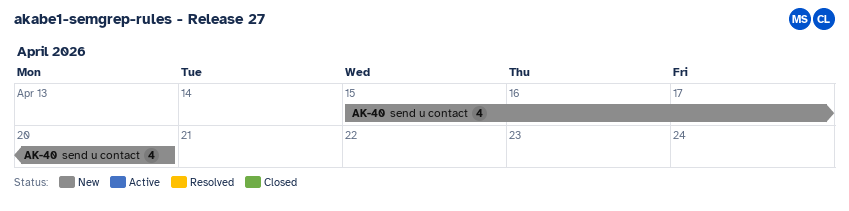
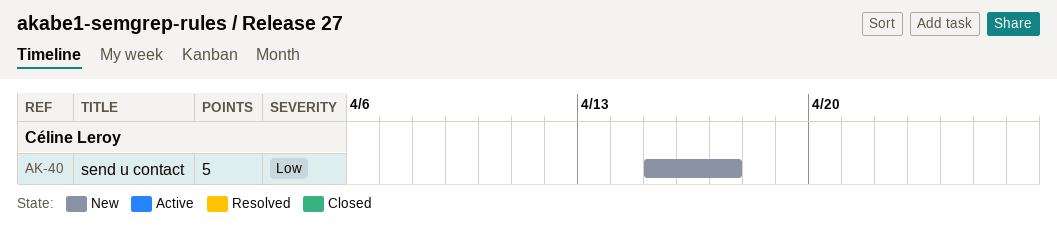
AK-40, estimate: 4 -> 5
AK-40, due: Apr 20 -> Apr 17

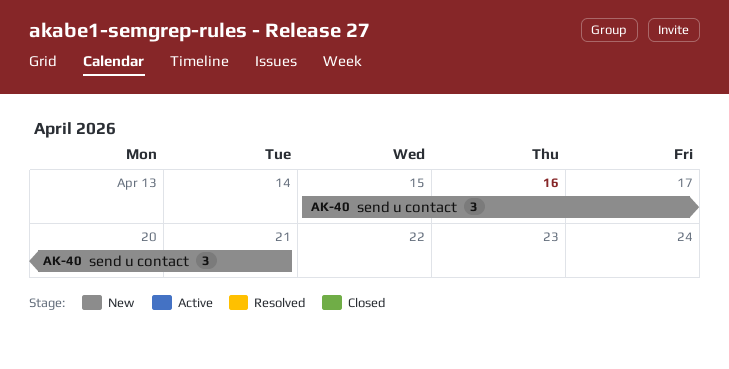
AK-40, estimate: 5 -> 3
AK-40, due: Apr 17 -> Apr 21

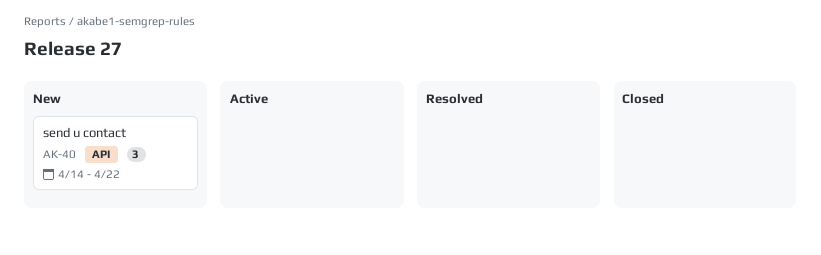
AK-40, start: Apr 15 -> Apr 14
AK-40, due: Apr 21 -> Apr 22

